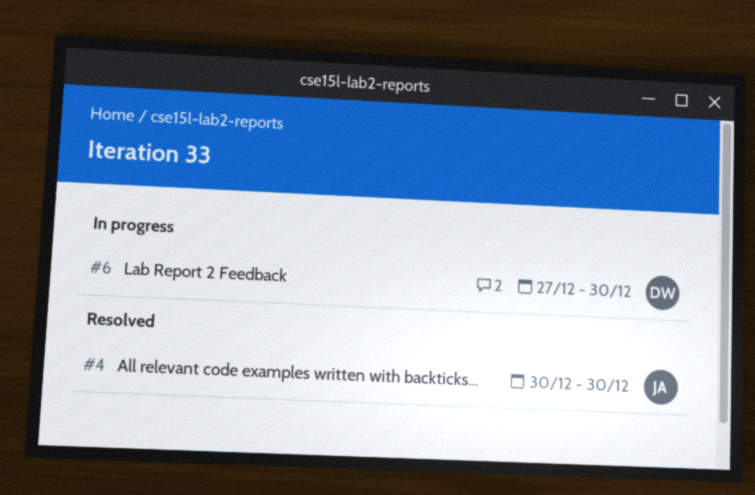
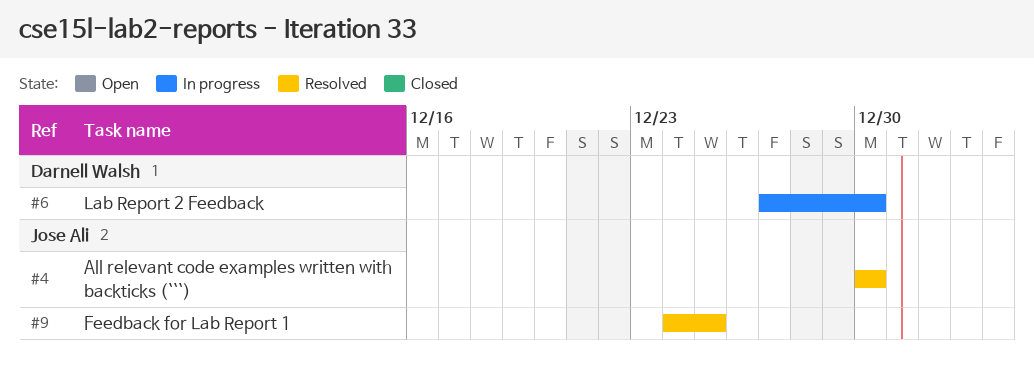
#9: none -> present

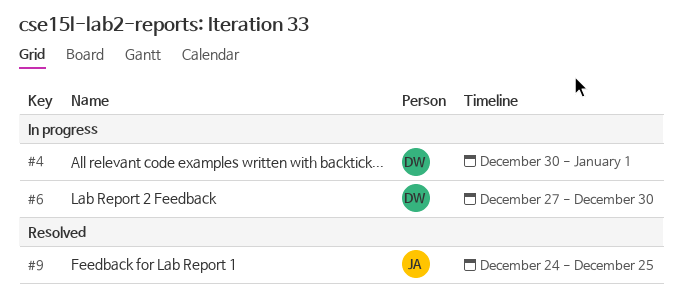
#4, status: Resolved -> In progress
#4, owner: Jose Ali -> Darnell Walsh
#4, due: Dec 30 -> Jan 1

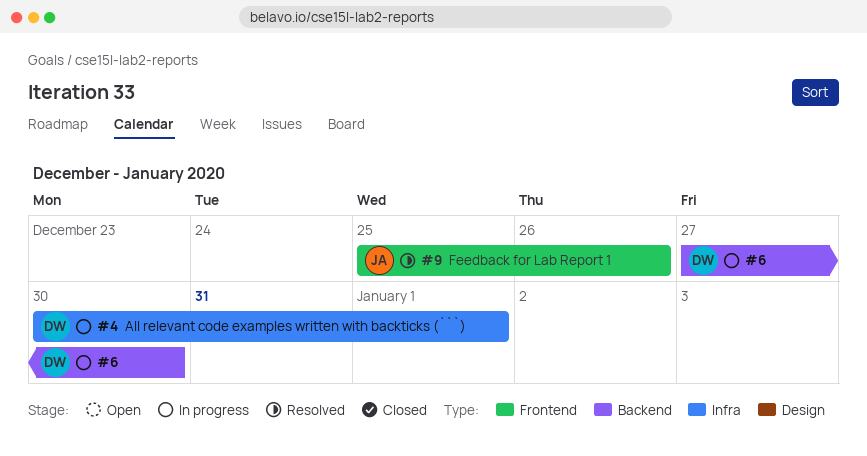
#9, start: Dec 24 -> Dec 25
#9, due: Dec 25 -> Dec 26

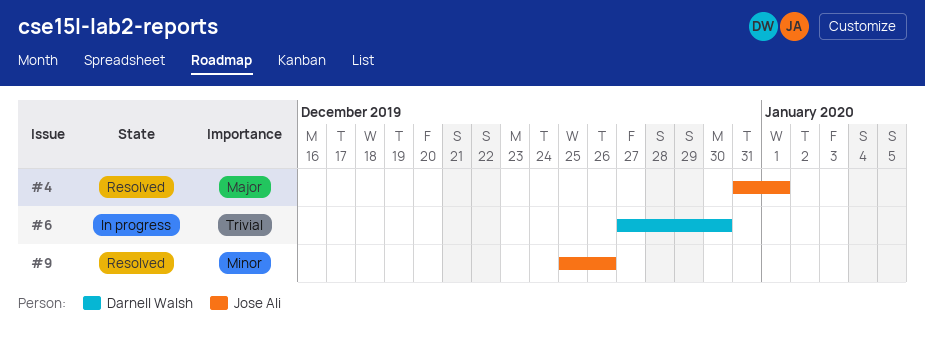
#4, status: In progress -> Resolved
#4, owner: Darnell Walsh -> Jose Ali
#4, start: Dec 30 -> Dec 31

